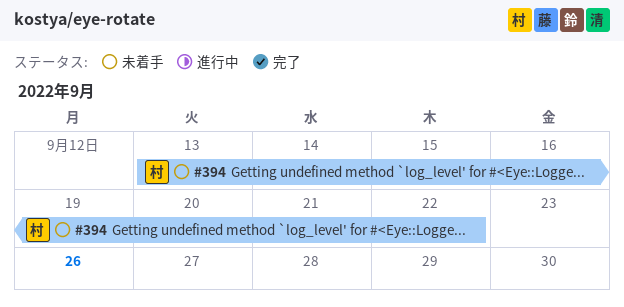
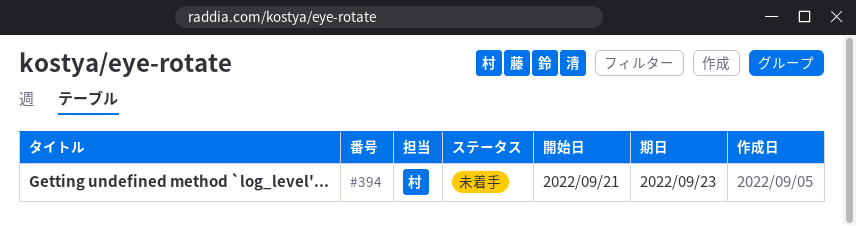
#394, start: Sep 13 -> Sep 21
#394, due: Sep 22 -> Sep 23

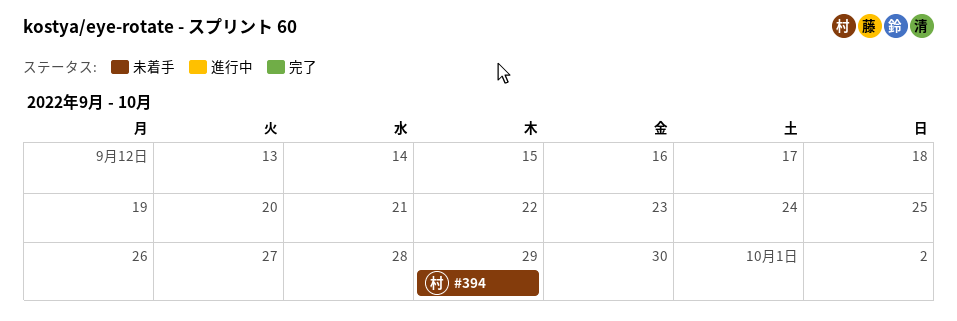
#394, start: Sep 21 -> Sep 29
#394, due: Sep 23 -> Sep 29

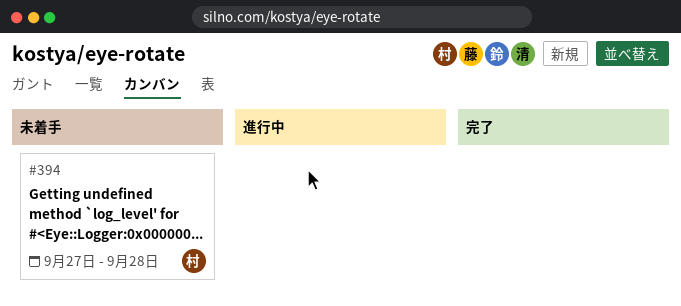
#394, start: Sep 29 -> Sep 27
#394, due: Sep 29 -> Sep 28

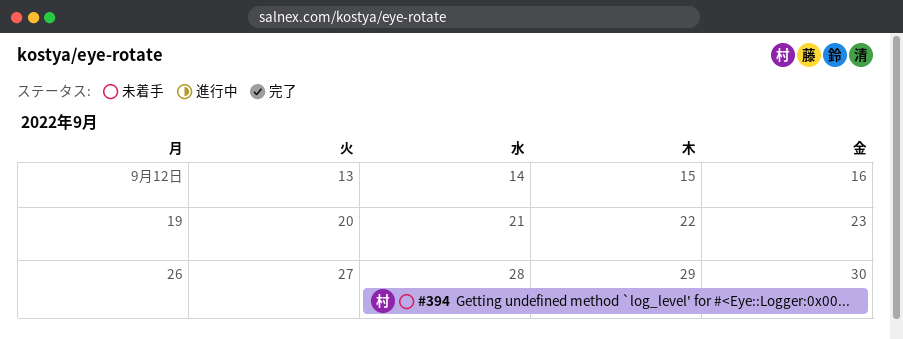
#394, start: Sep 27 -> Sep 28
#394, due: Sep 28 -> Sep 30

